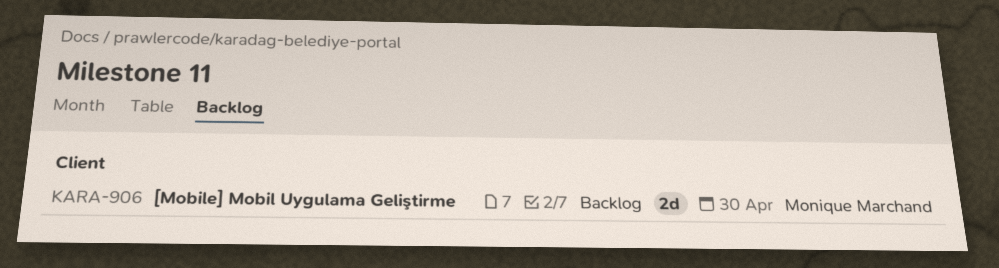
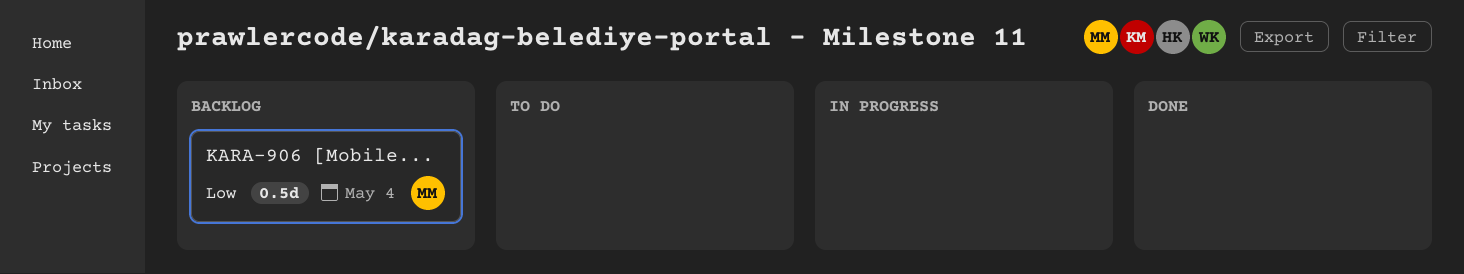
KARA-906, estimate: 2d -> 0.5d
KARA-906, due: Apr 30 -> May 4

